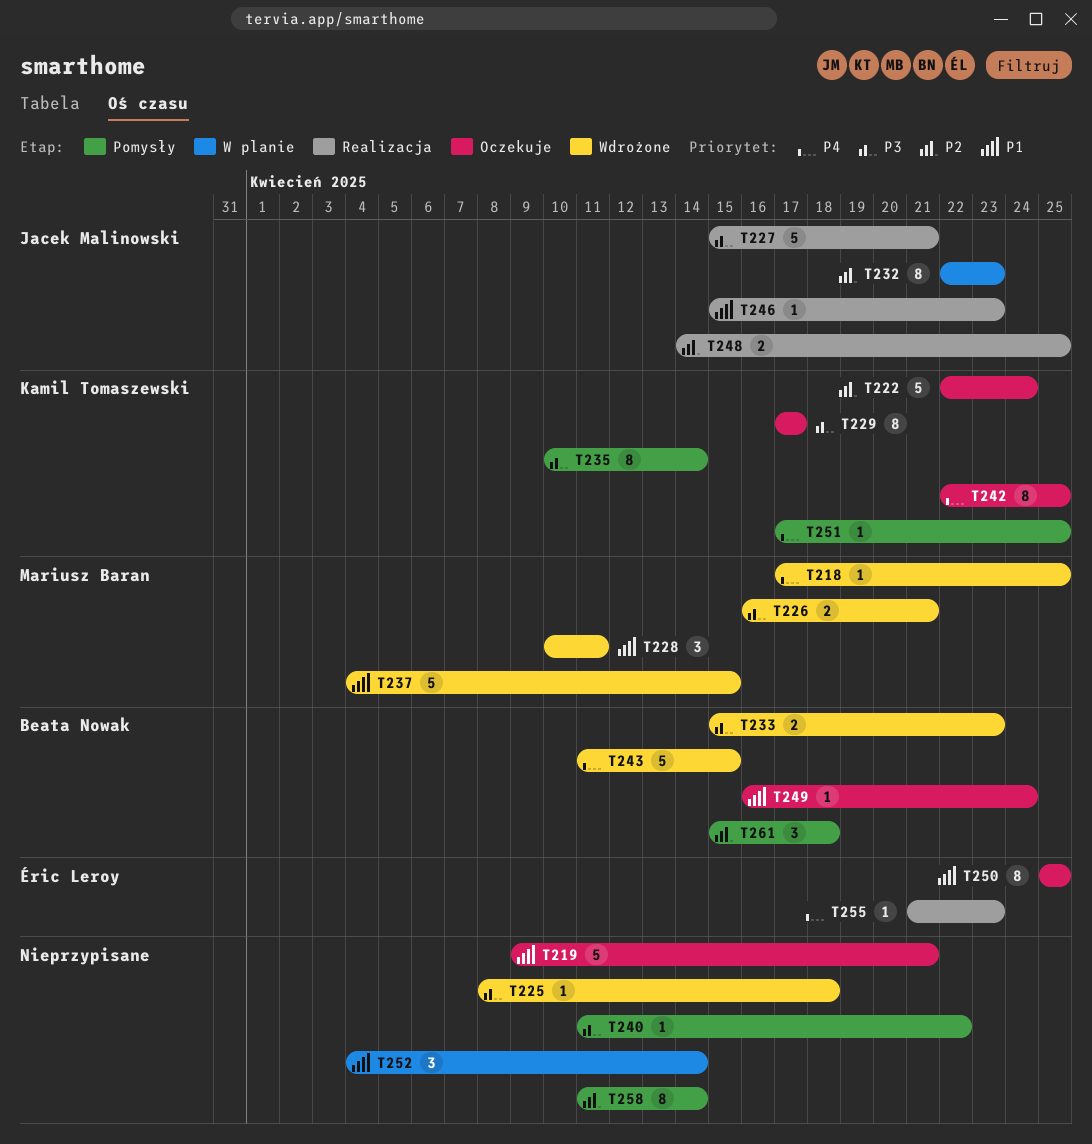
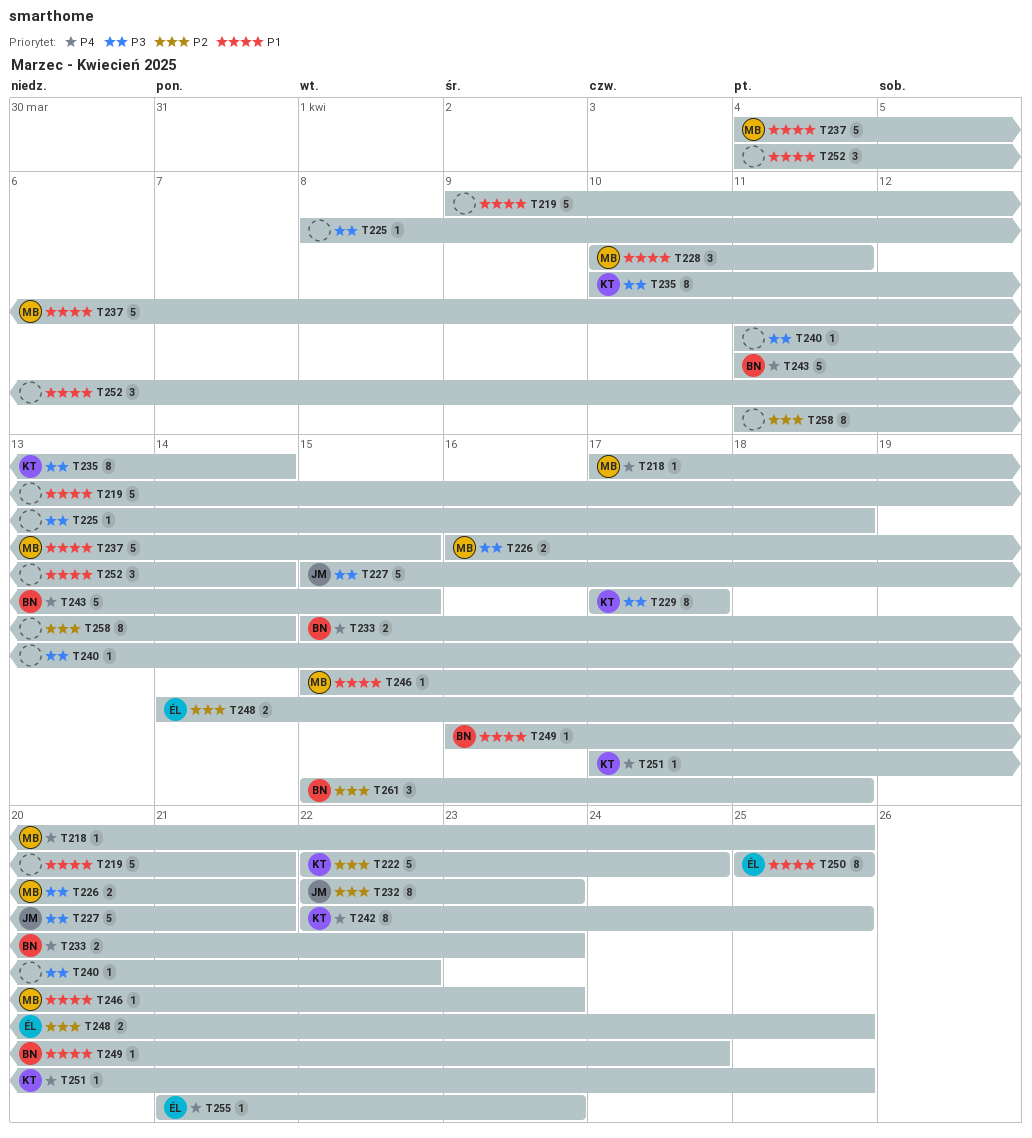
T233, priority: P3 -> P4
T246, owner: Jacek Malinowski -> Mariusz Baran
T248, owner: Jacek Malinowski -> Éric Leroy

